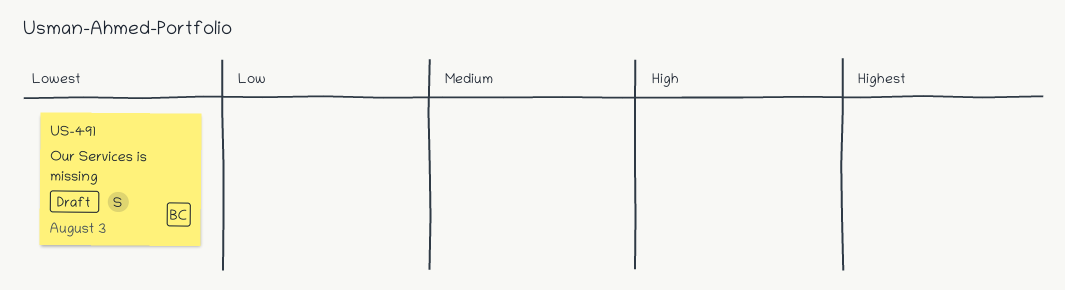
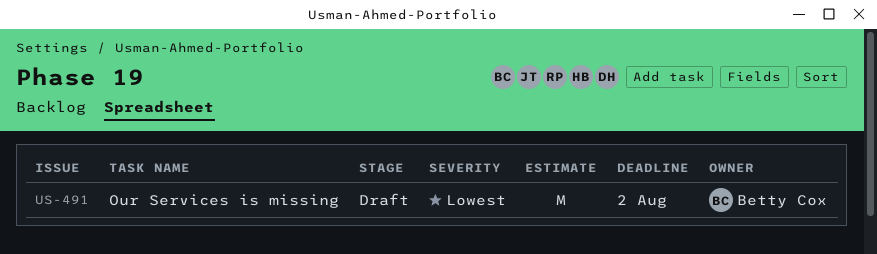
US-491, estimate: S -> M
US-491, due: Aug 3 -> Aug 2

